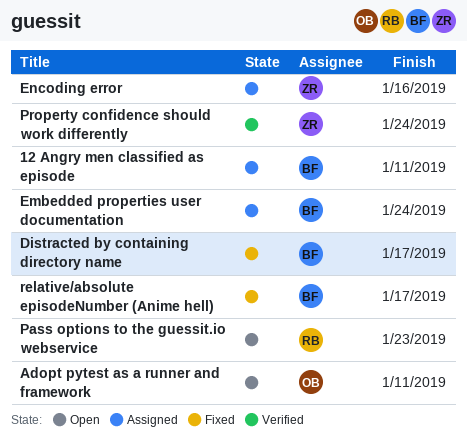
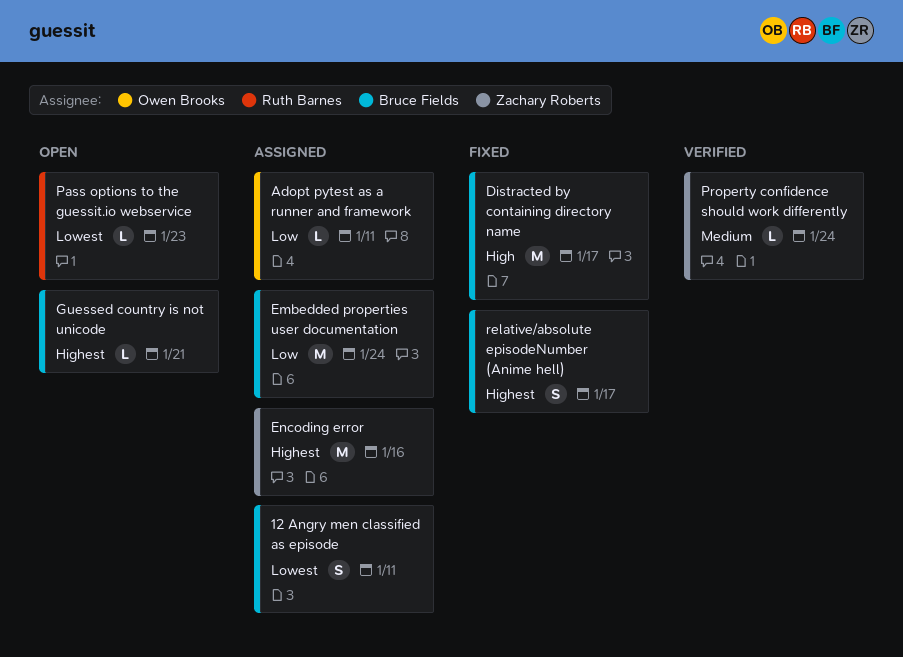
Adopt pytest as a runner and framework, status: Open -> Assigned
Guessed country is not unicode: none -> present

